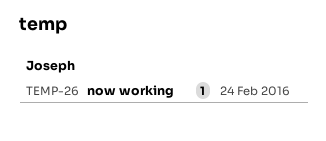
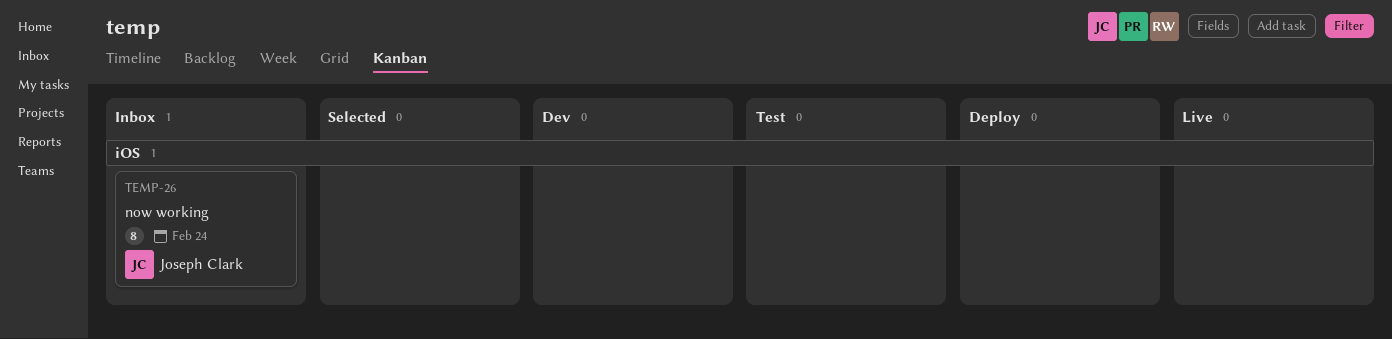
TEMP-26, estimate: 1 -> 8

